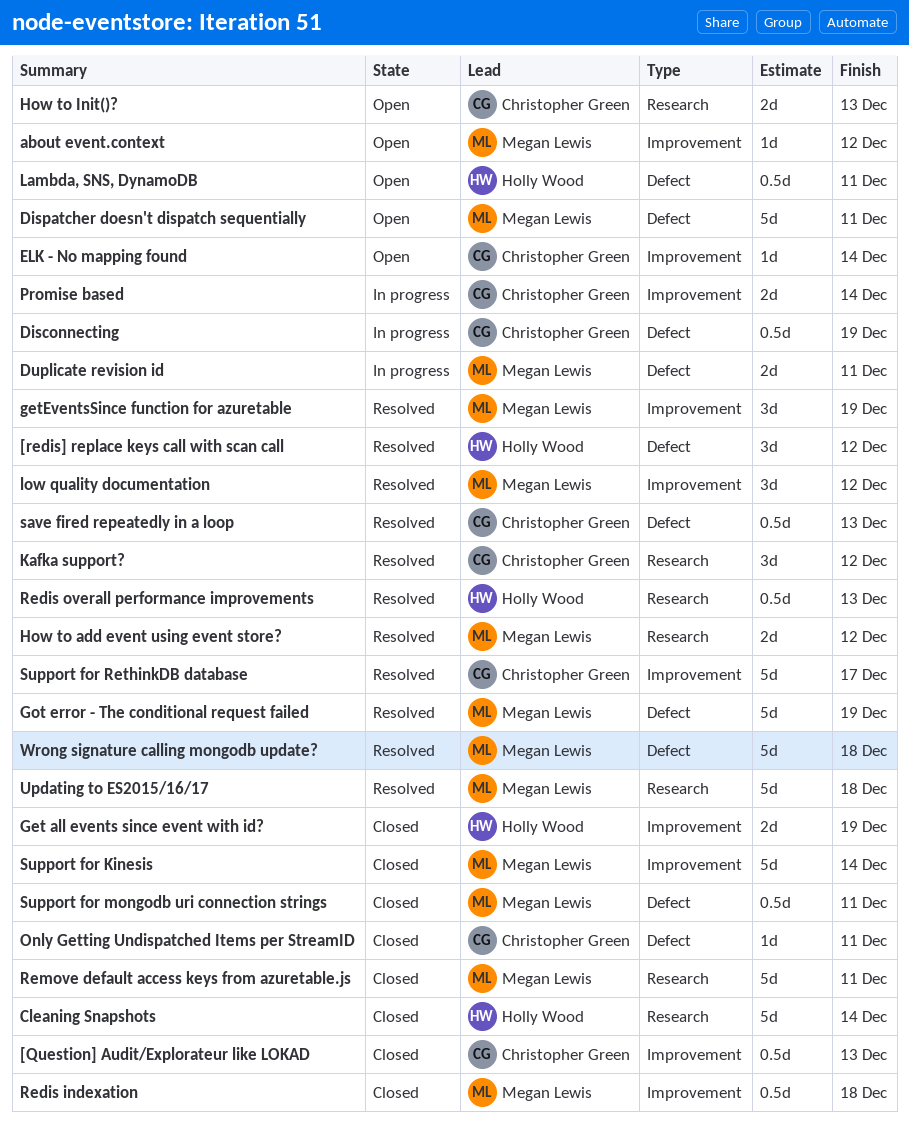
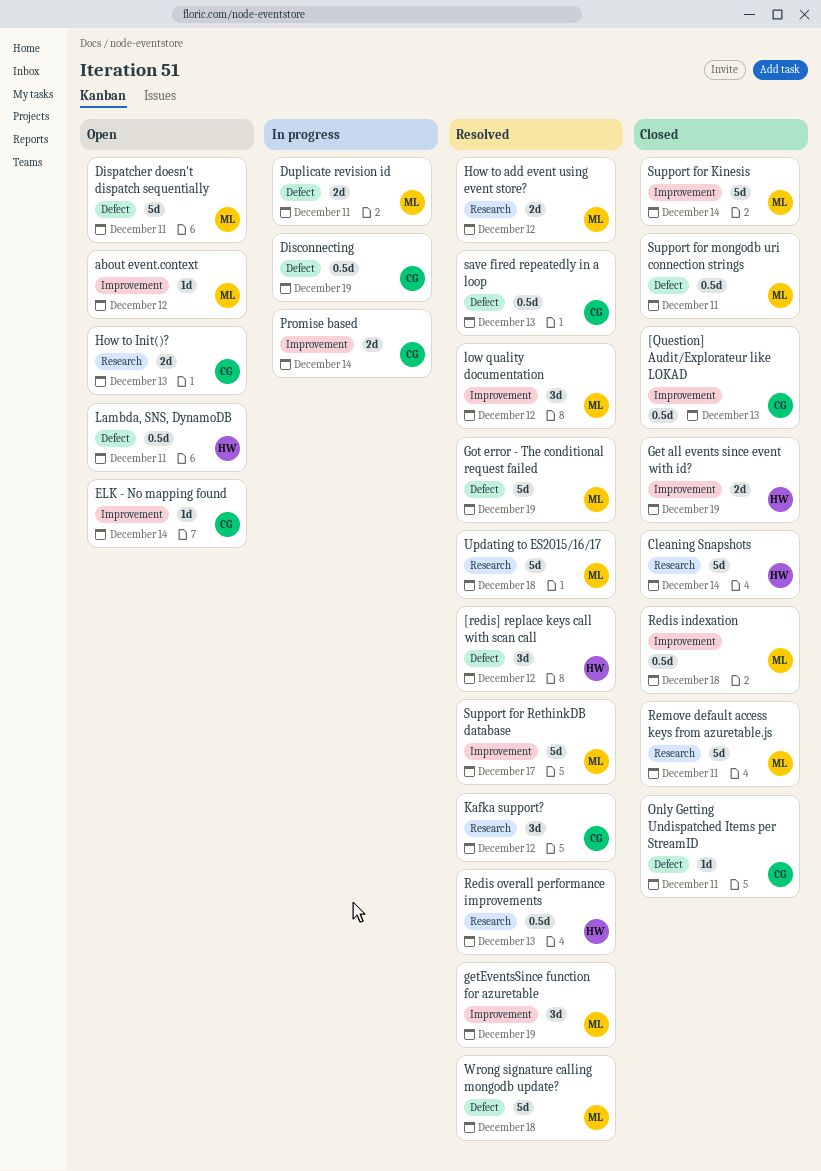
Support for RethinkDB database, owner: Christopher Green -> Megan Lewis

